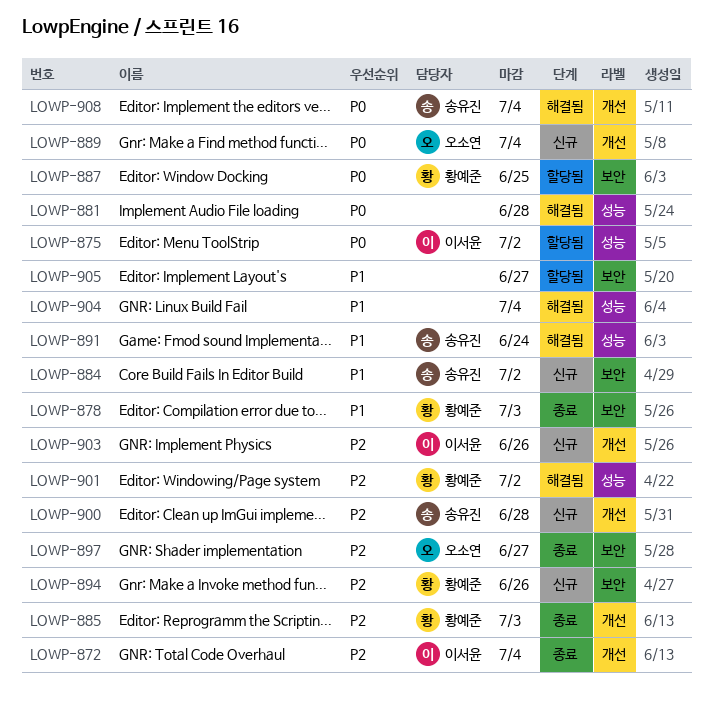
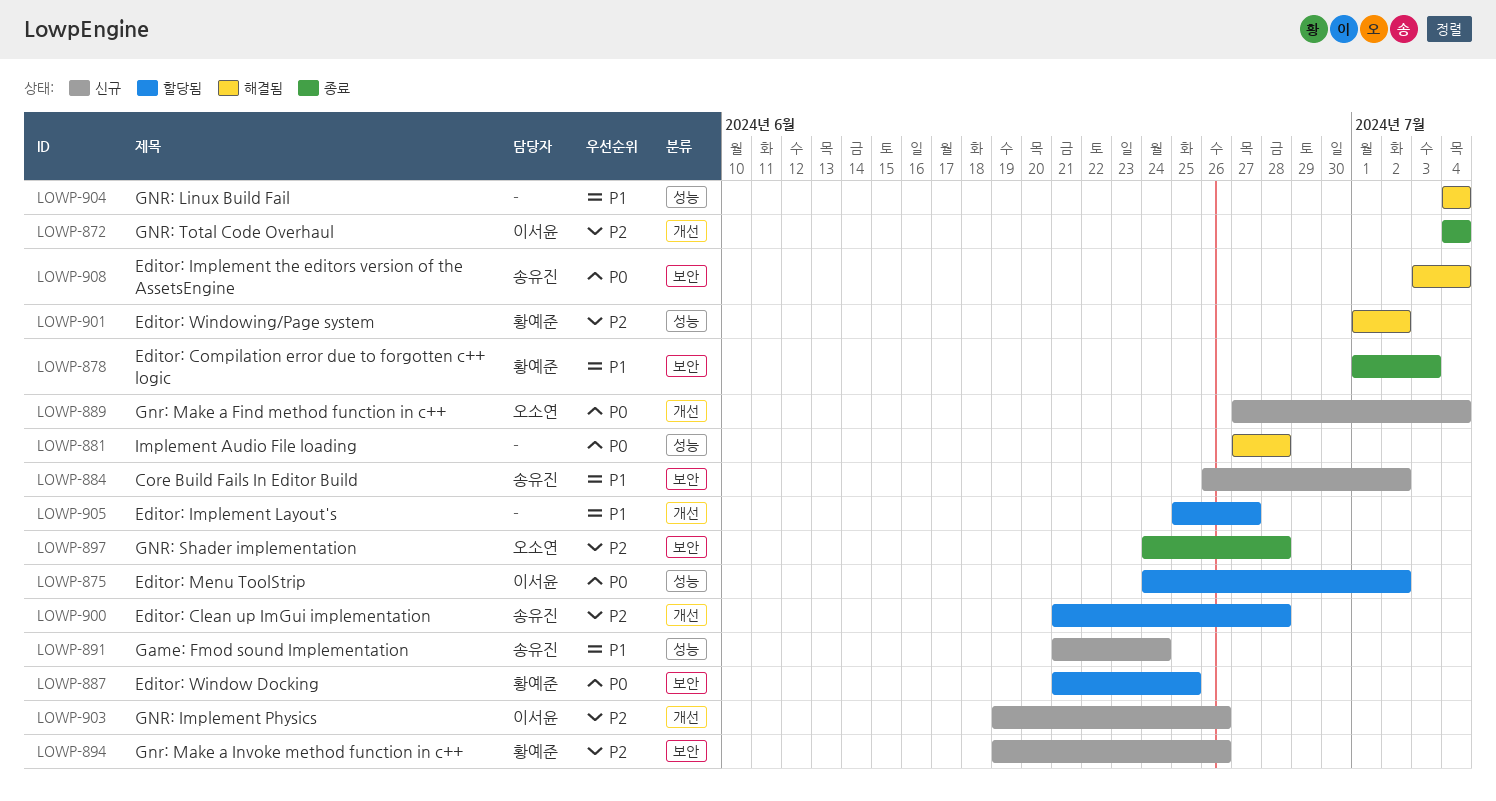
LOWP-885: present -> none
LOWP-891, status: 해결됨 -> 신규
LOWP-897, due: Jun 27 -> Jun 28
LOWP-900, status: 신규 -> 할당됨
LOWP-905, label: 보안 -> 개선
LOWP-908, label: 개선 -> 보안

